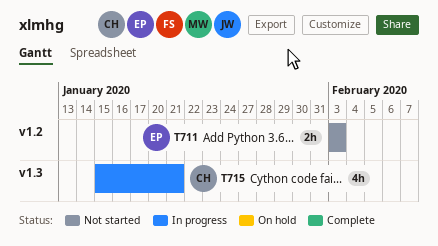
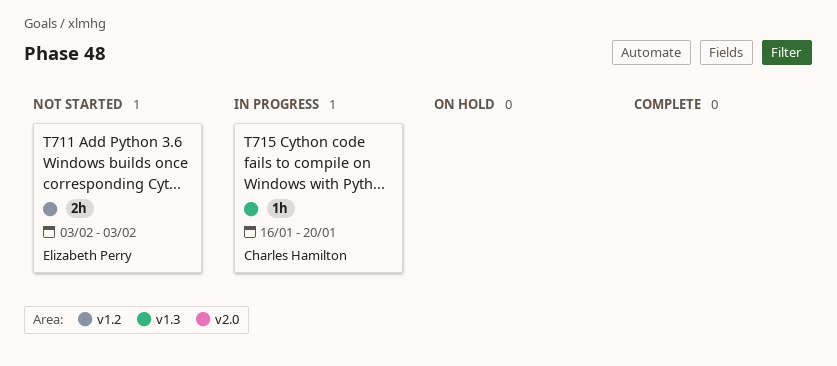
T715, estimate: 4h -> 1h
T715, start: Jan 15 -> Jan 16
T715, due: Jan 21 -> Jan 20

